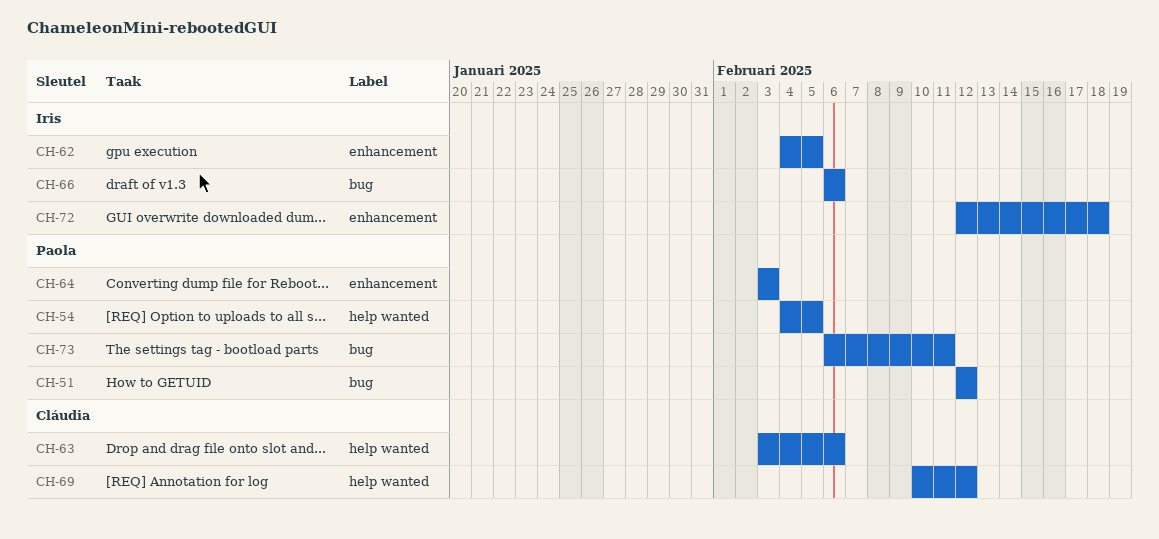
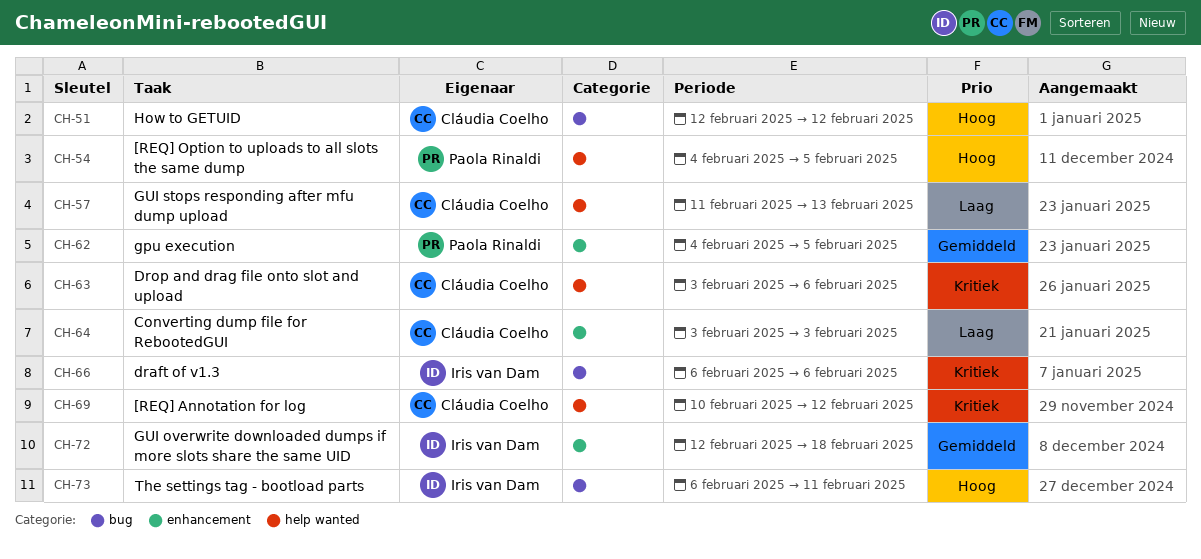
CH-51, owner: Paola Rinaldi -> Cláudia Coelho
CH-57: none -> present
CH-62, owner: Iris van Dam -> Paola Rinaldi
CH-64, owner: Paola Rinaldi -> Cláudia Coelho
CH-73, owner: Paola Rinaldi -> Iris van Dam

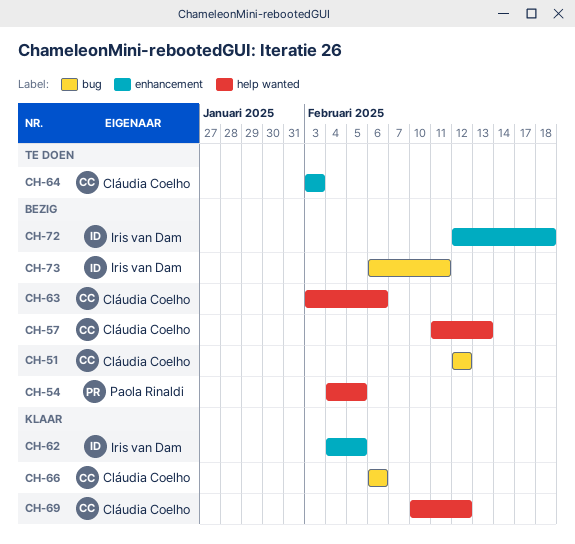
CH-62, owner: Paola Rinaldi -> Iris van Dam
CH-66, owner: Iris van Dam -> Cláudia Coelho

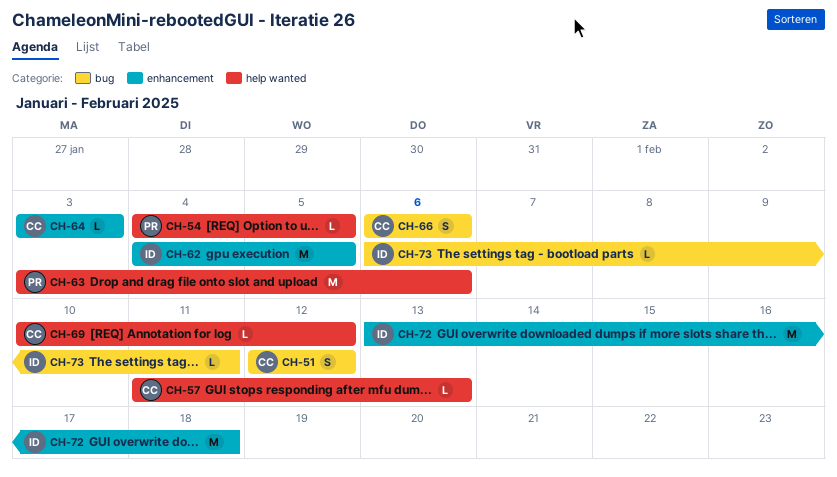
CH-63, owner: Cláudia Coelho -> Paola Rinaldi
CH-72, start: Feb 12 -> Feb 13

